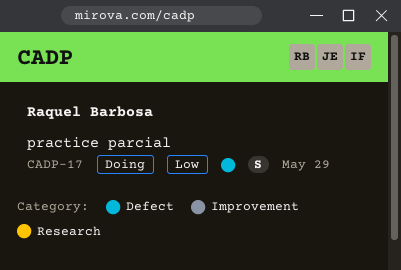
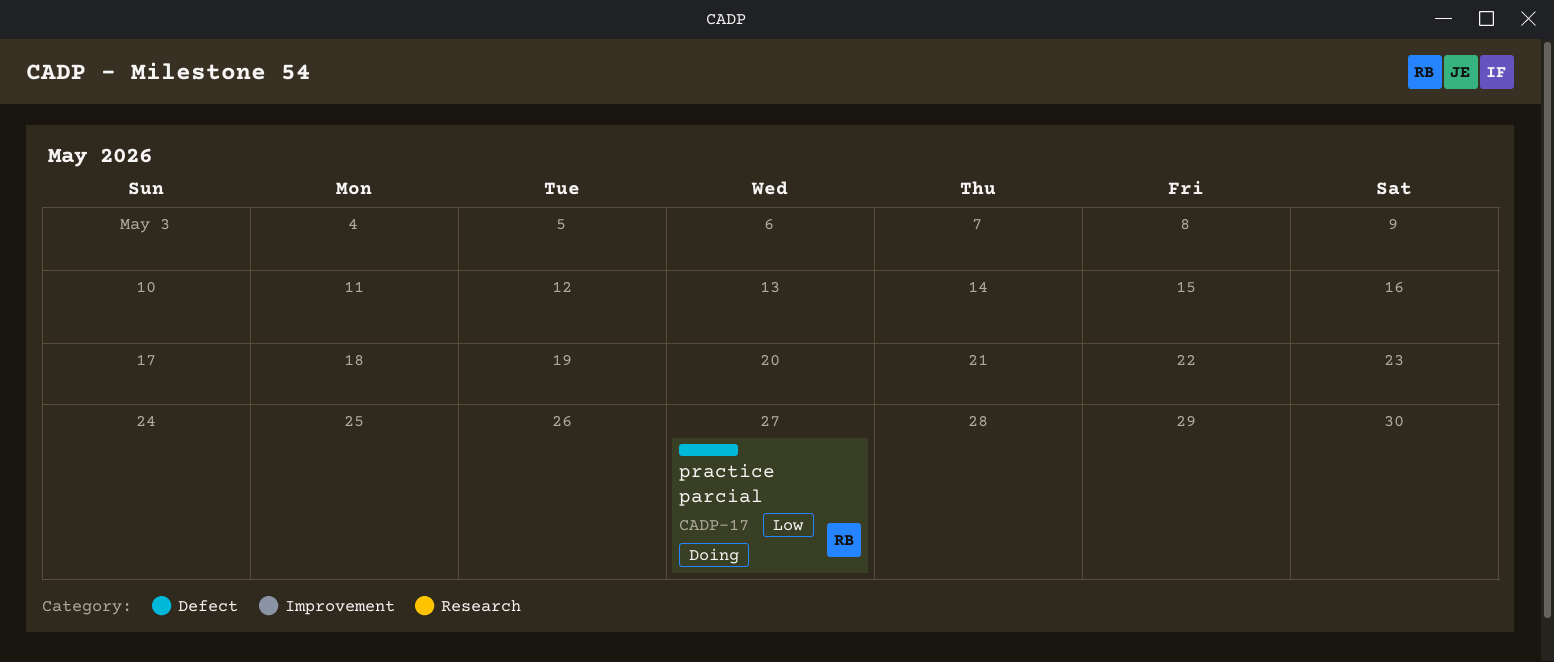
CADP-17, due: May 29 -> May 27

